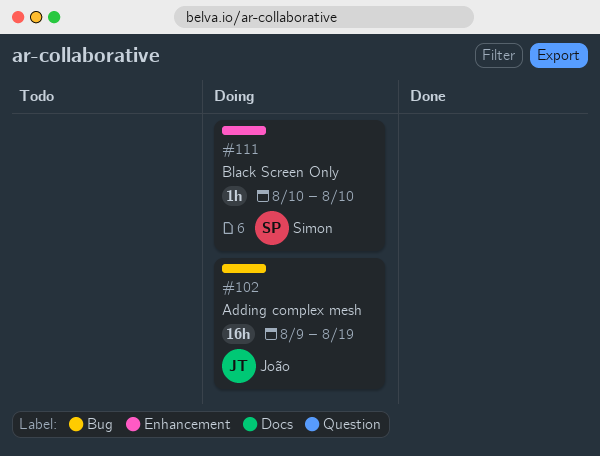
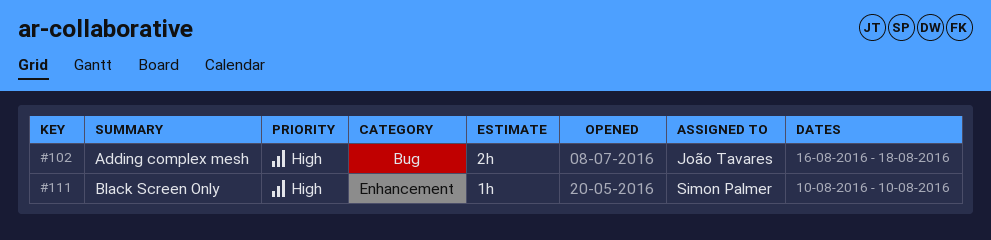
#102, estimate: 16h -> 2h
#102, start: Aug 9 -> Aug 16
#102, due: Aug 19 -> Aug 18

